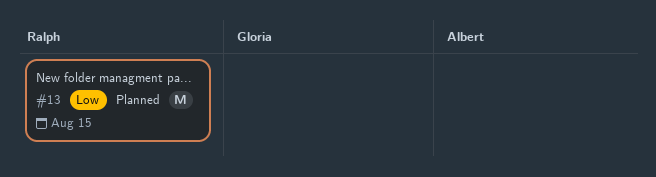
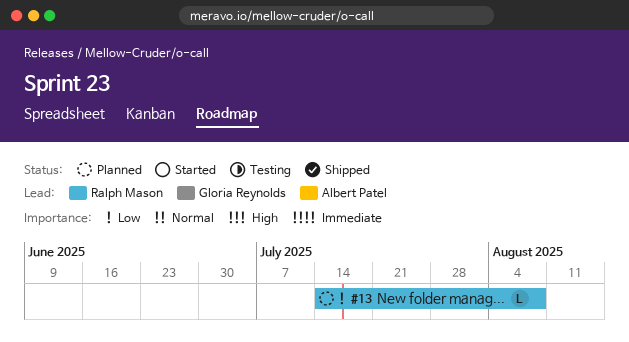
#13, estimate: M -> L
#13, due: Aug 15 -> Aug 8

